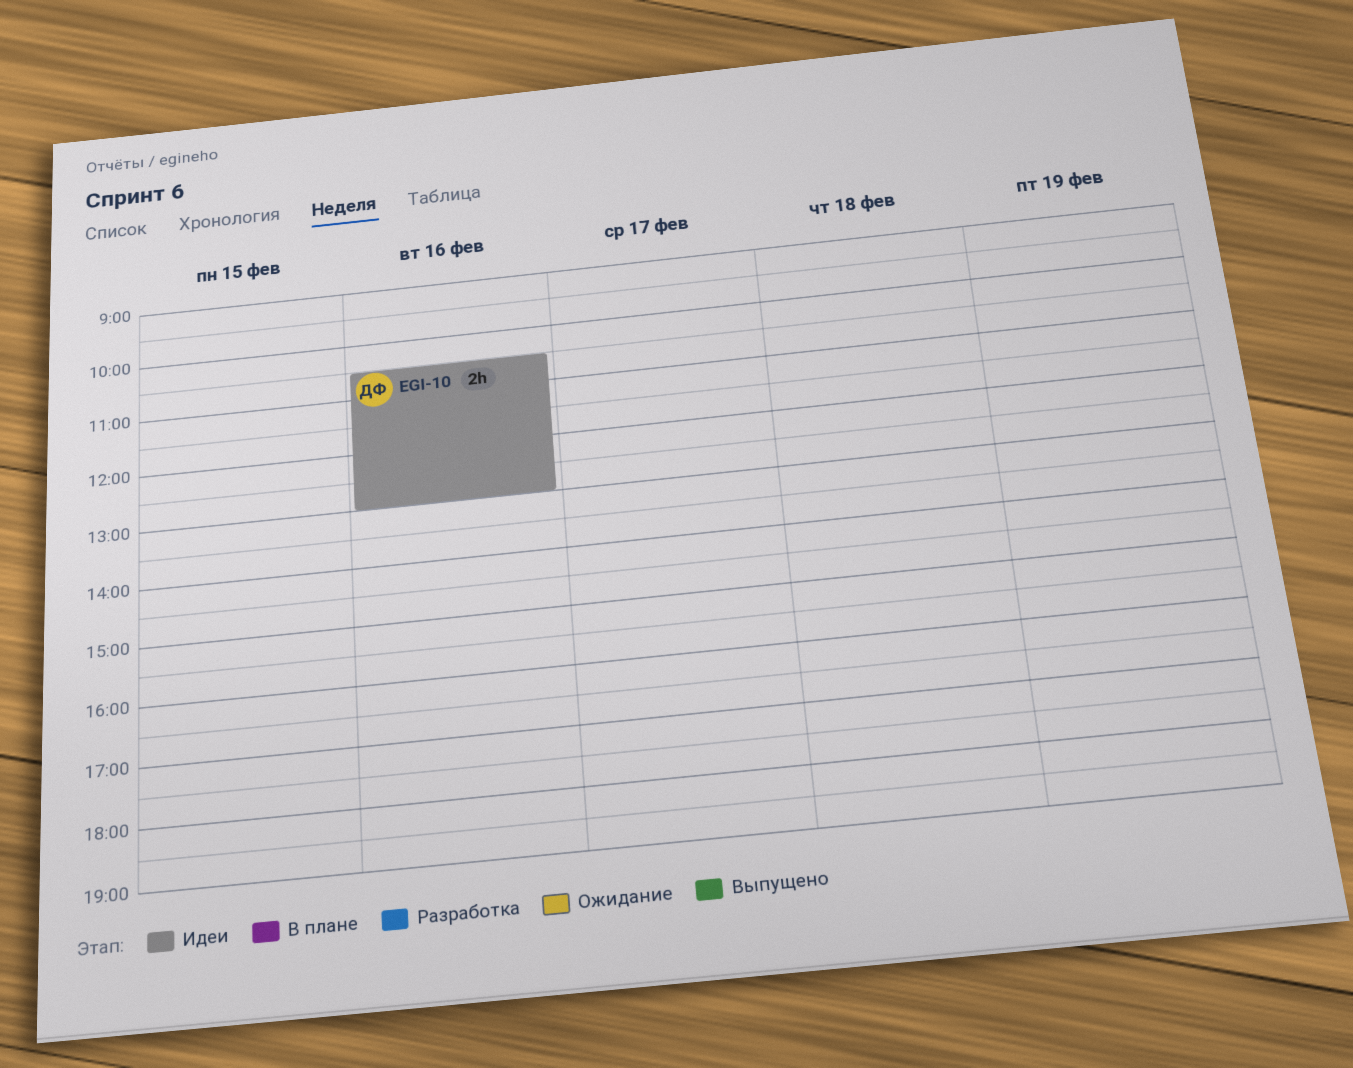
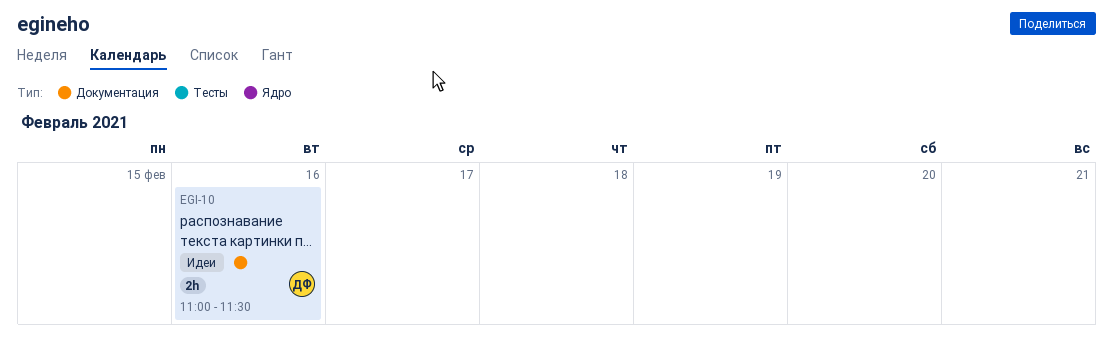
EGI-10, begins: 10:30 -> 11:00
EGI-10, ends: 13:00 -> 11:30

